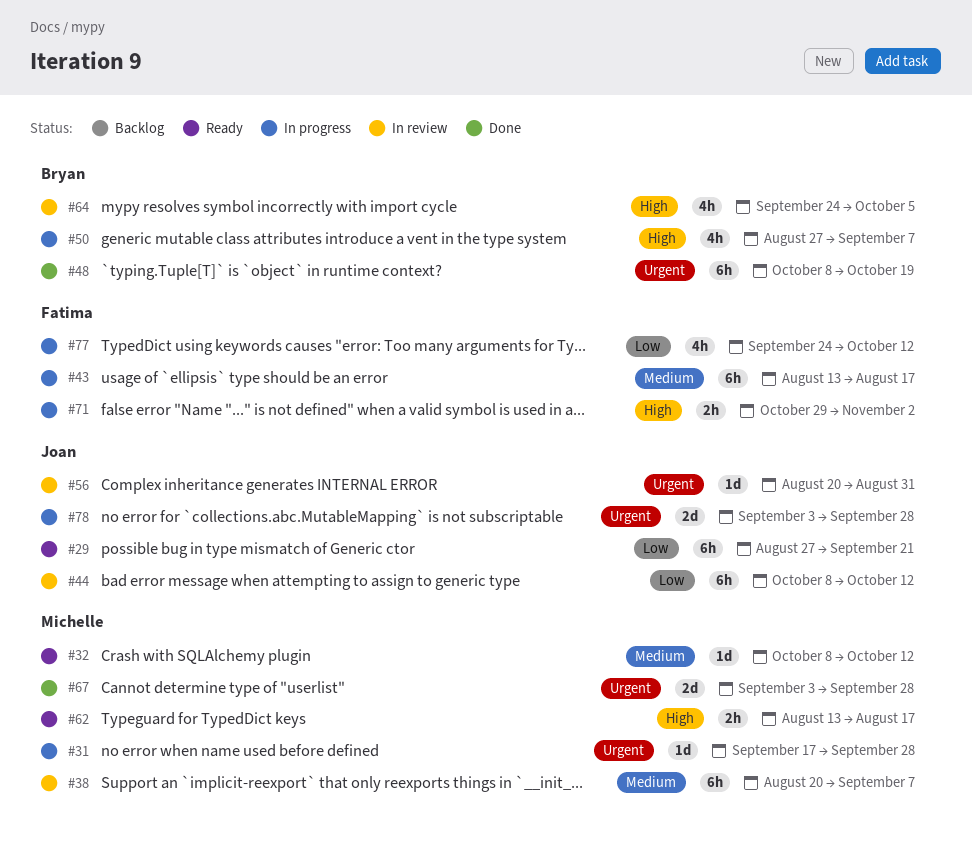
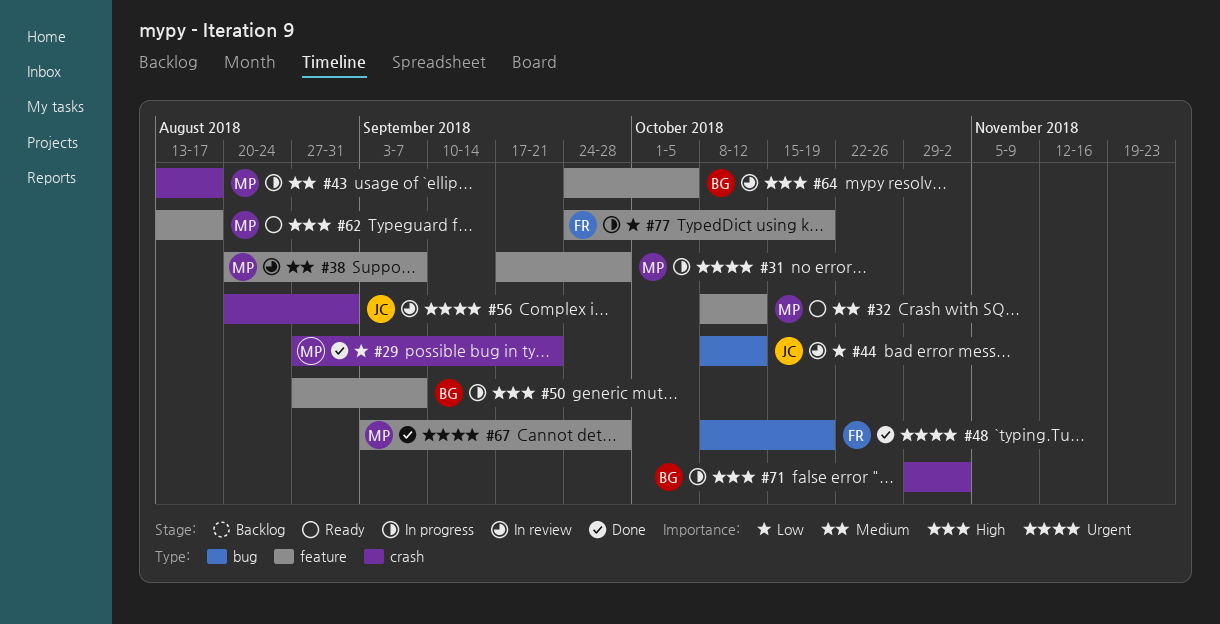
#29, status: Ready -> Done
#29, owner: Joan -> Michelle
#43, owner: Fatima -> Michelle
#48, owner: Bryan -> Fatima
#71, owner: Fatima -> Bryan
#77, due: Oct 12 -> Oct 19
#78: present -> none

